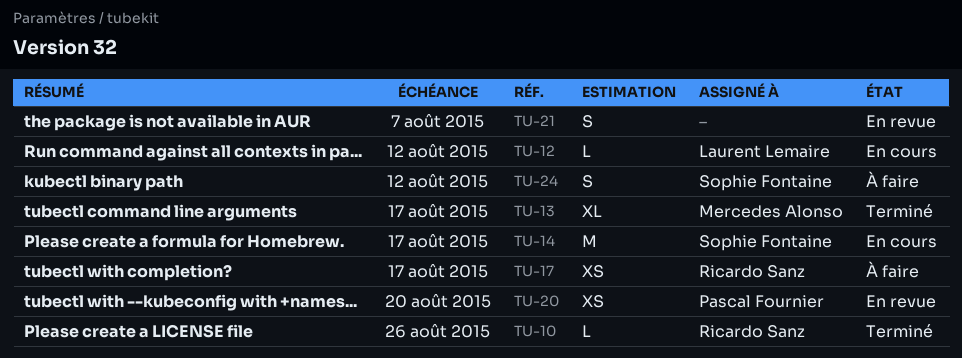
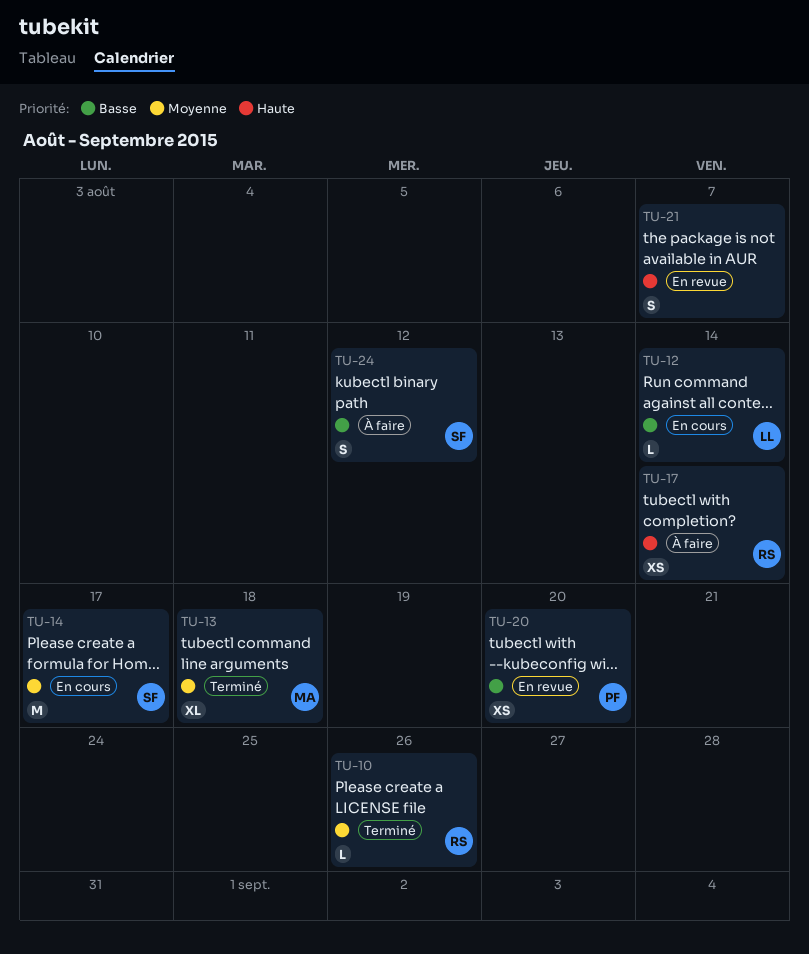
TU-12, due: Aug 12 -> Aug 14
TU-13, due: Aug 17 -> Aug 18
TU-17, due: Aug 17 -> Aug 14

